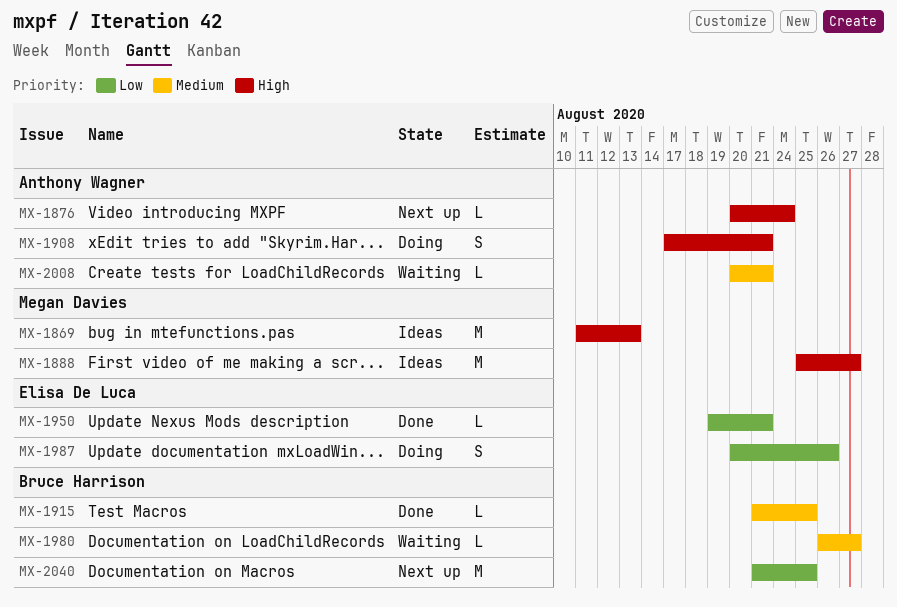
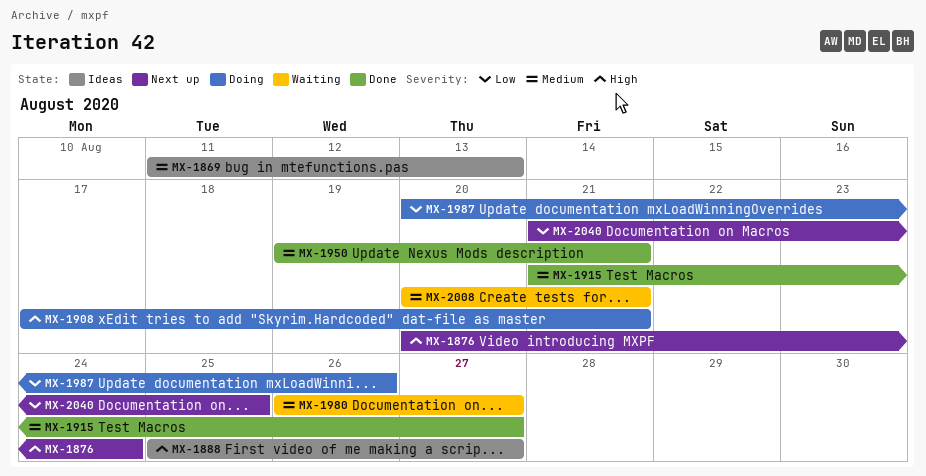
MX-1869, priority: High -> Medium
MX-1915, due: Aug 25 -> Aug 27
MX-1950, priority: Low -> Medium

